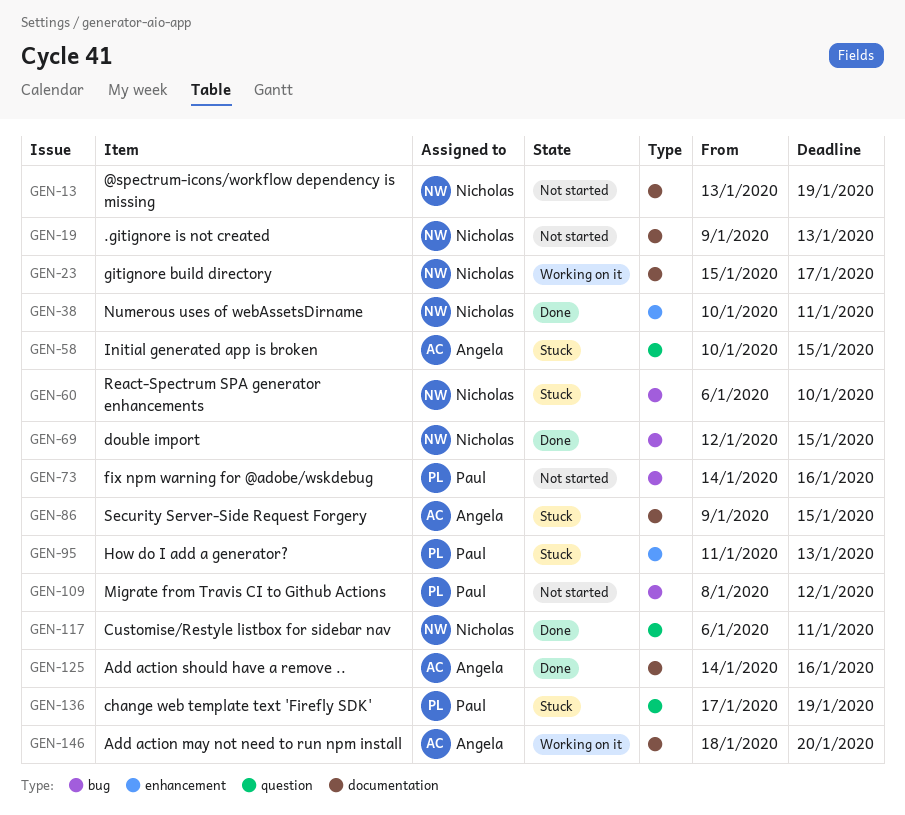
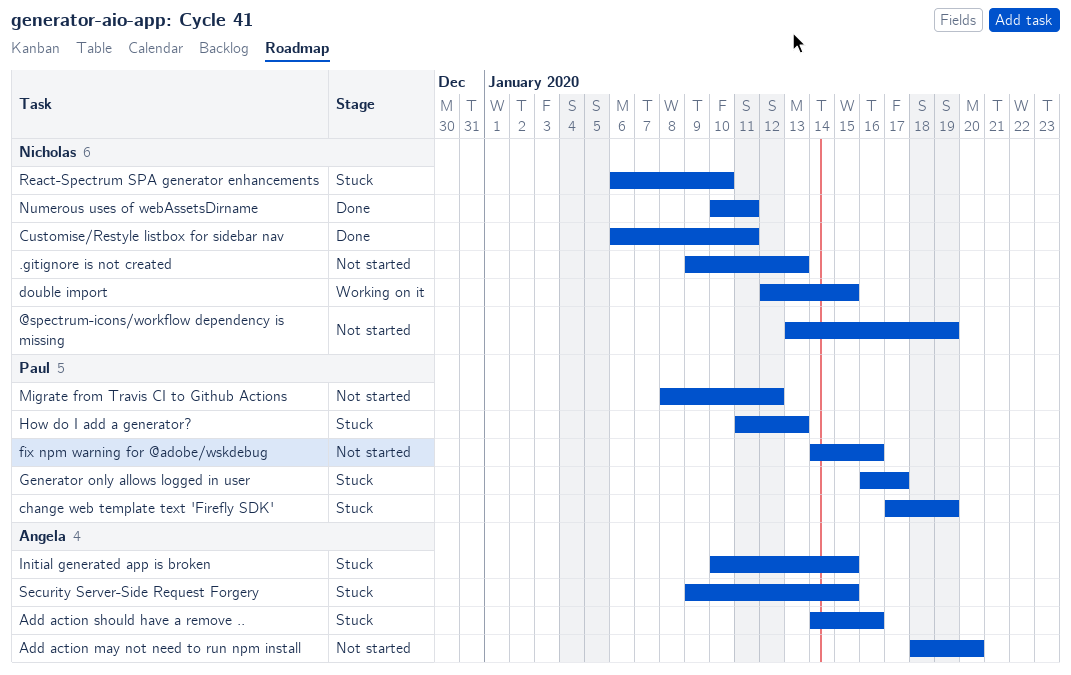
Add action may not need to run npm install, status: Working on it -> Not started
Add action should have a remove .., status: Done -> Stuck
double import, status: Done -> Working on it
Generator only allows logged in user: none -> present
gitignore build directory: present -> none

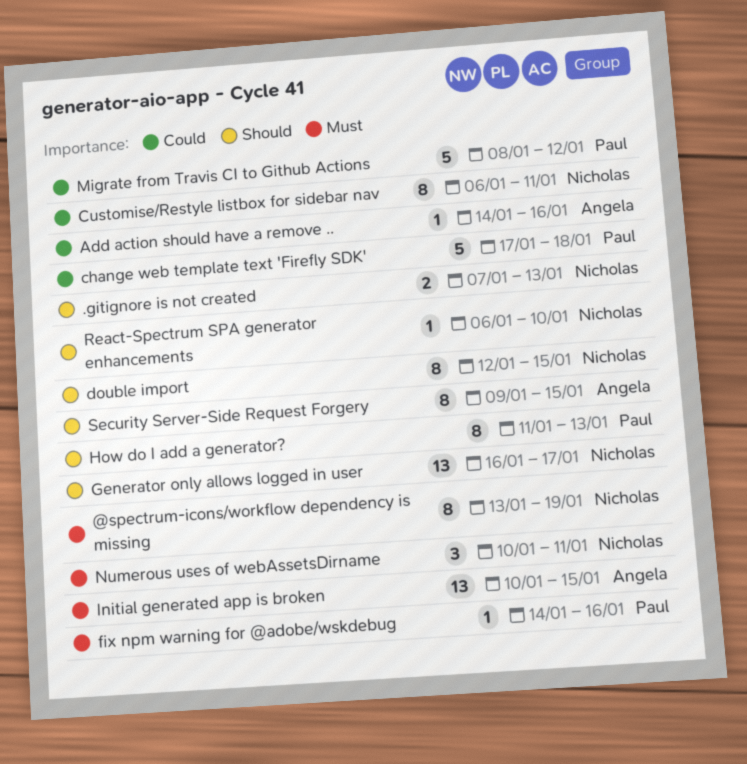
.gitignore is not created, start: Jan 9 -> Jan 7
Add action may not need to run npm install: present -> none
change web template text 'Firefly SDK', due: Jan 19 -> Jan 18
Generator only allows logged in user, owner: Paul -> Nicholas

